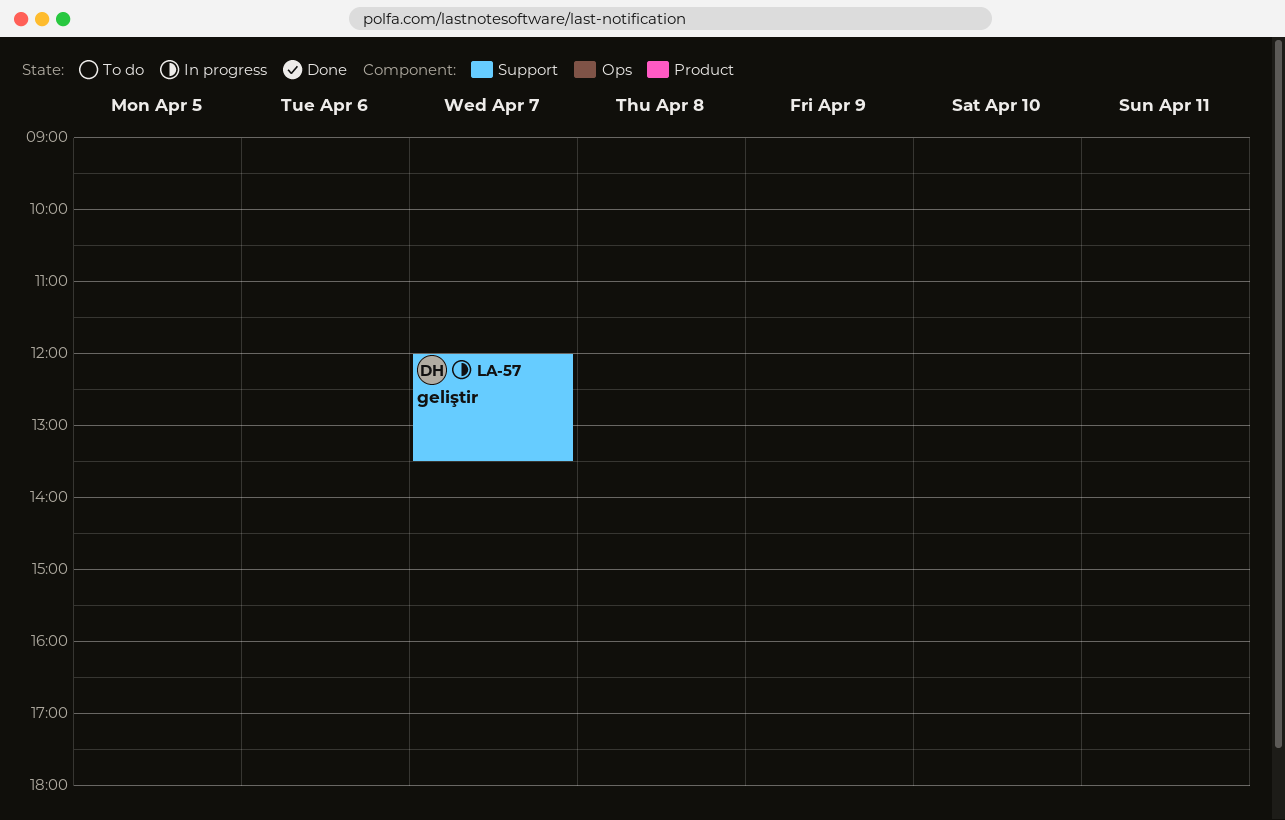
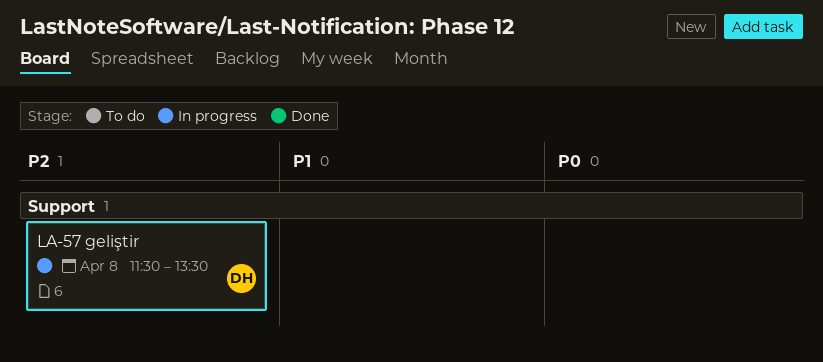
LA-57, day: Apr 7 -> Apr 8
LA-57, begins: 12:00 -> 11:30

